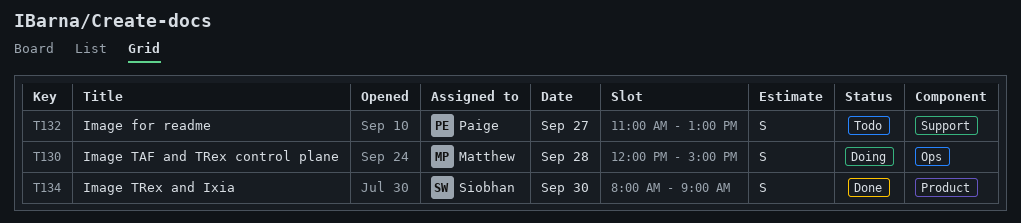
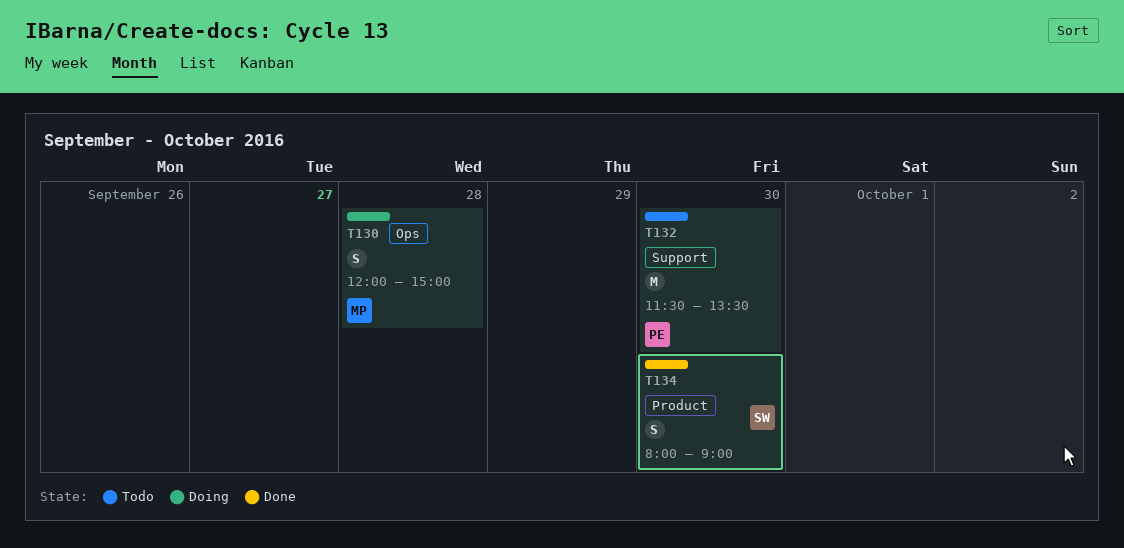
T132, estimate: S -> M
T132, day: Sep 27 -> Sep 30
T132, begins: 11:00 -> 11:30
T132, ends: 13:00 -> 13:30

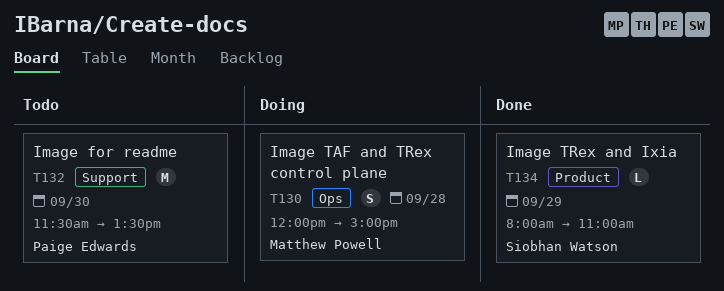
T134, estimate: S -> L
T134, day: Sep 30 -> Sep 29
T134, ends: 09:00 -> 11:00

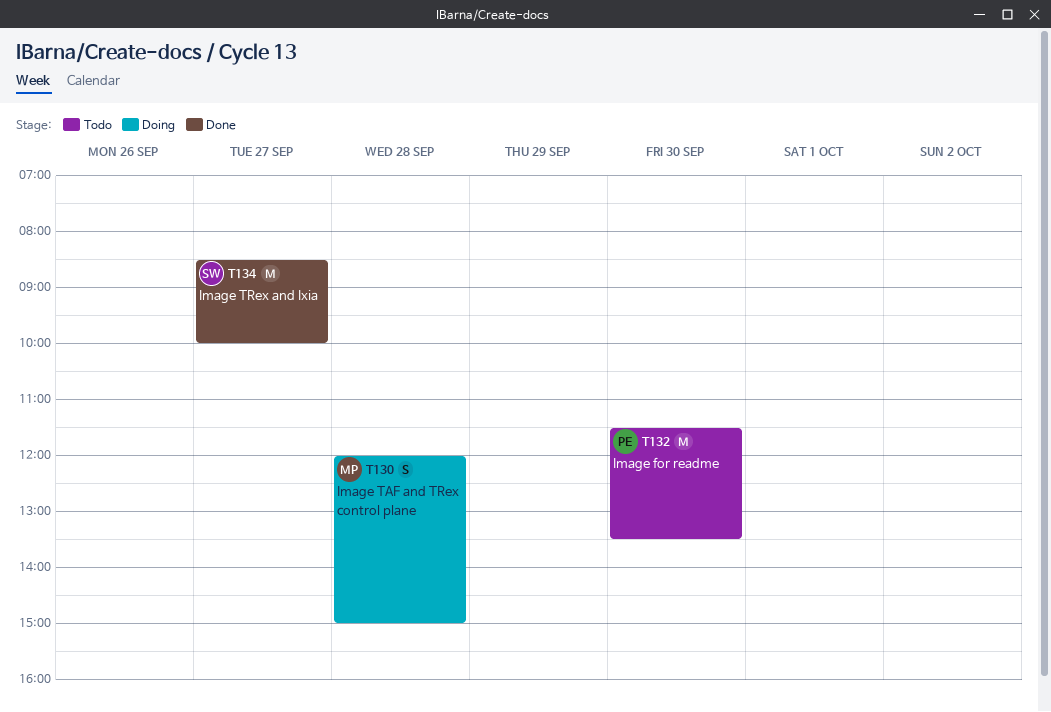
T134, estimate: L -> M
T134, day: Sep 29 -> Sep 27
T134, begins: 08:00 -> 08:30
T134, ends: 11:00 -> 10:00

